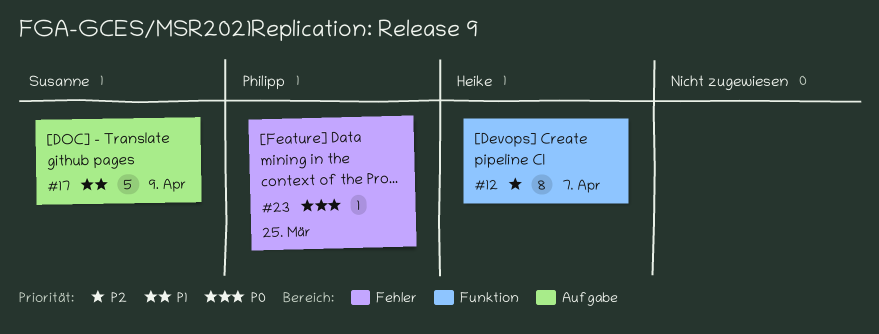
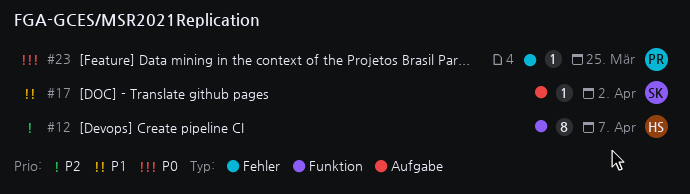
#17, estimate: 5 -> 1
#17, due: Apr 9 -> Apr 2

